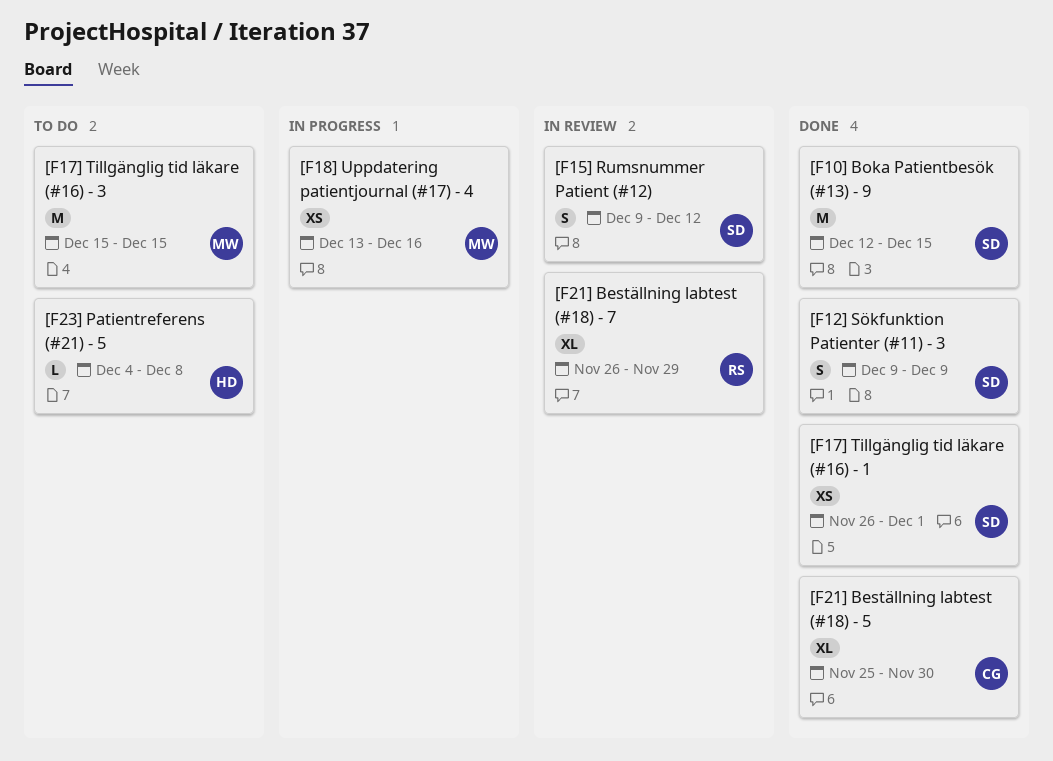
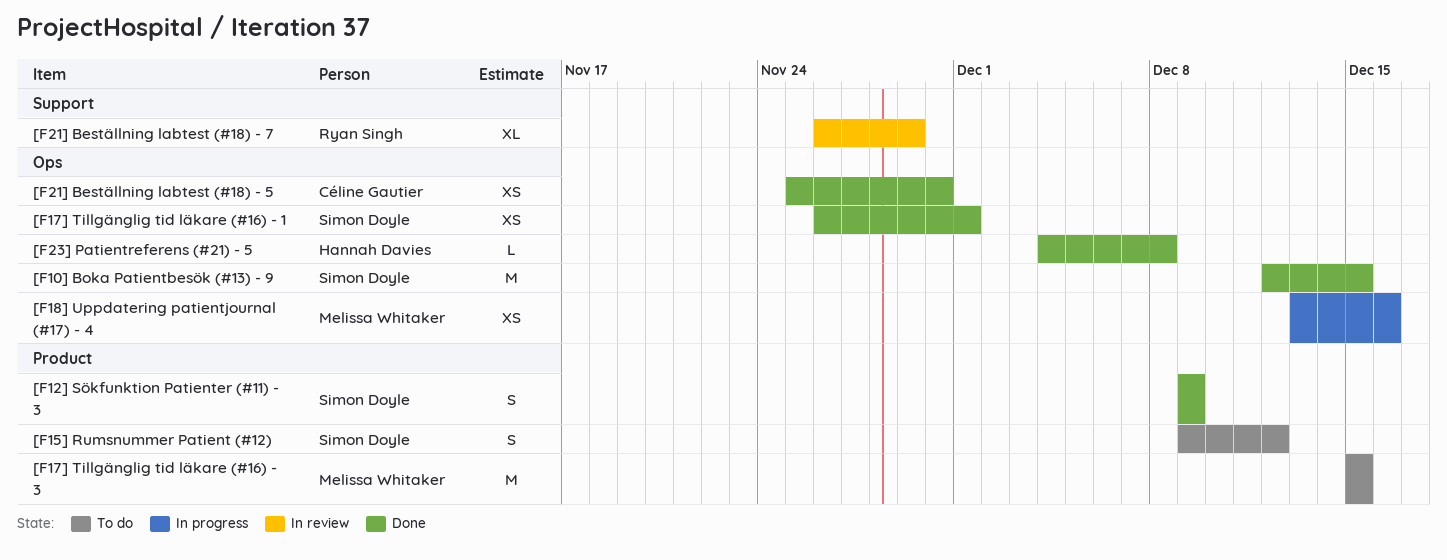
[F15] Rumsnummer Patient (#12), status: In review -> To do
[F21] Beställning labtest (#18) - 5, estimate: XL -> XS
[F23] Patientreferens (#21) - 5, status: To do -> Done

